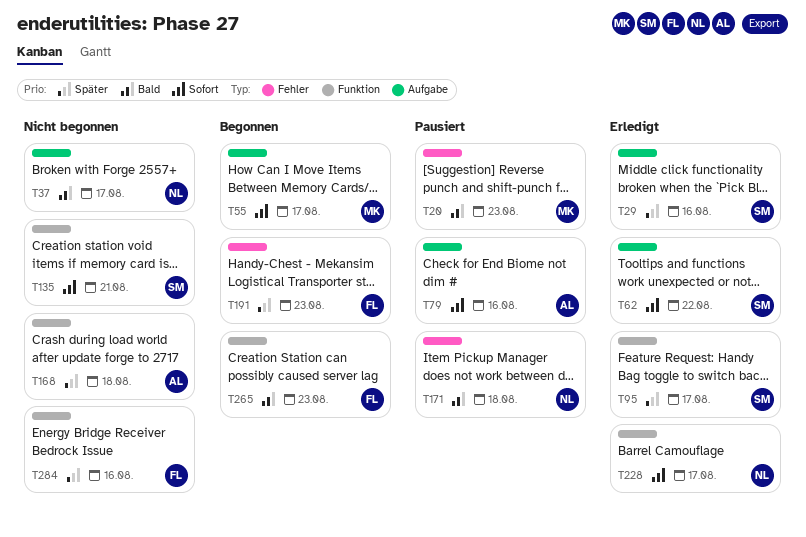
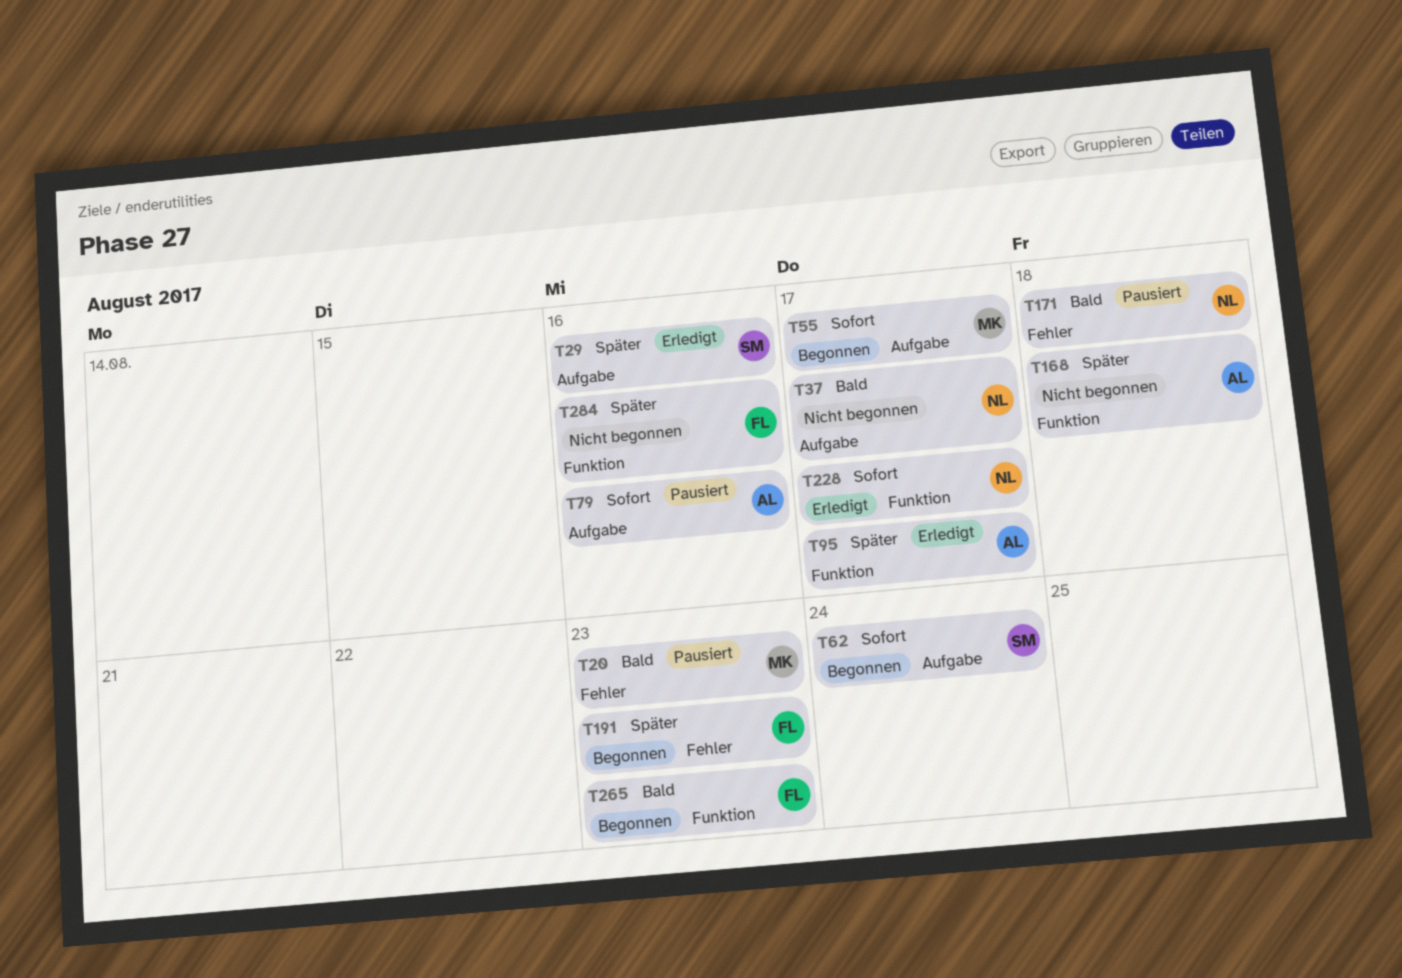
T62, status: Erledigt -> Begonnen
T62, due: Aug 22 -> Aug 24
T95, owner: SM -> AL
T135: present -> none

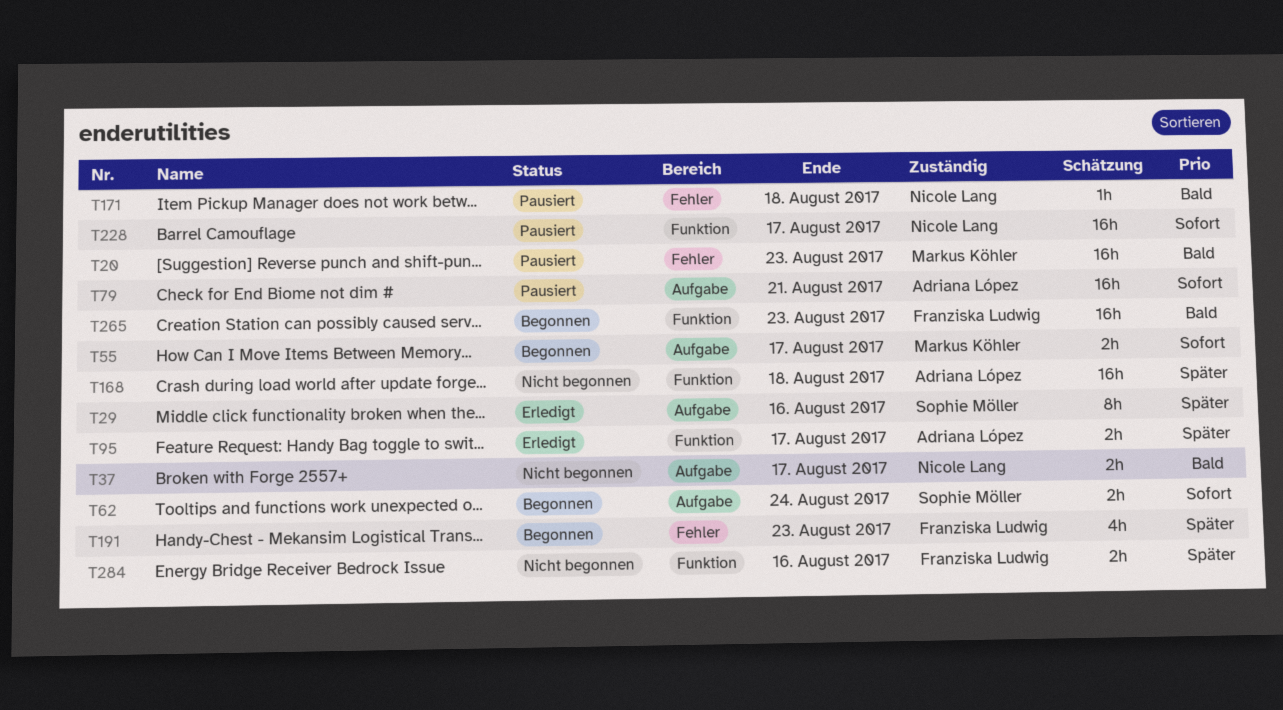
T79, due: Aug 16 -> Aug 21
T228, status: Erledigt -> Pausiert

